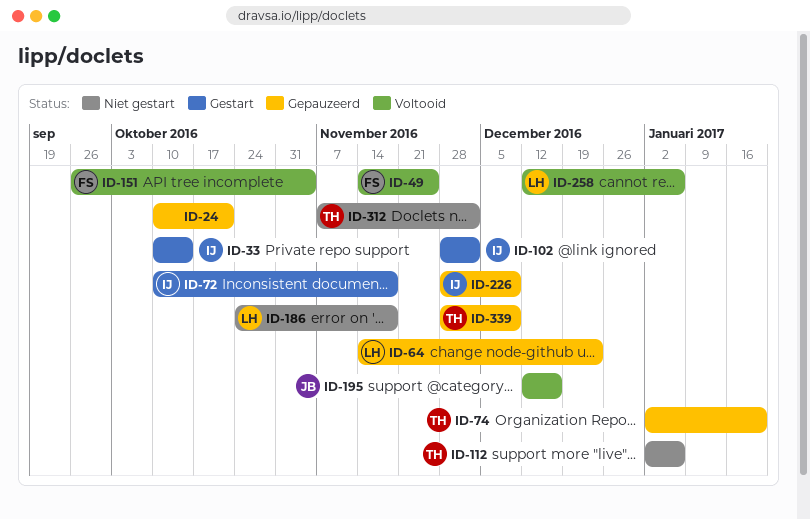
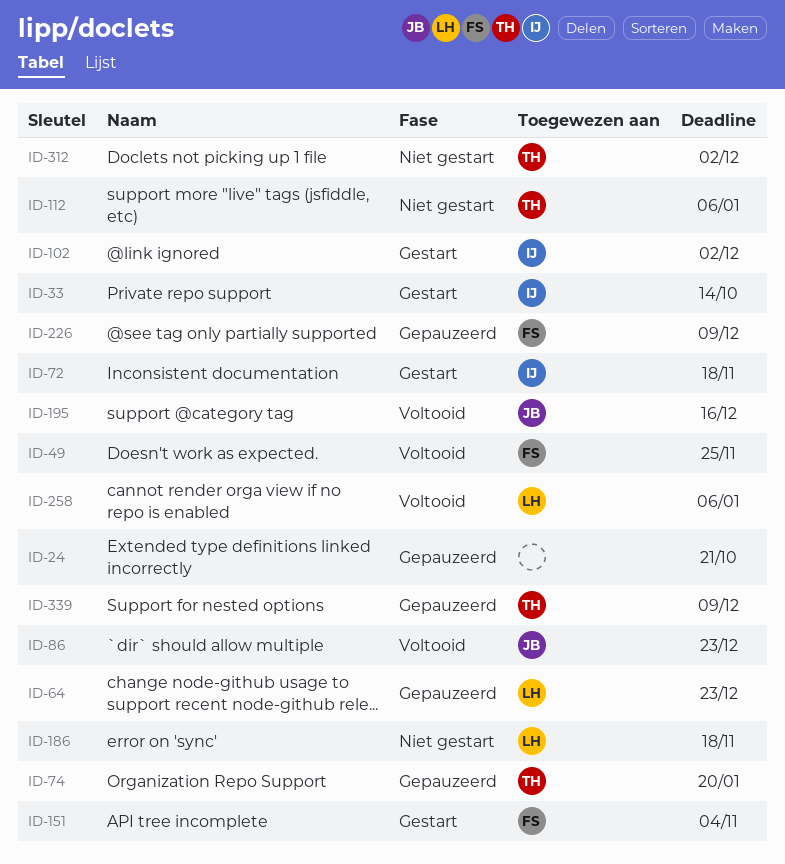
ID-86: none -> present
ID-151, status: Voltooid -> Gestart
ID-226, owner: IJ -> FS

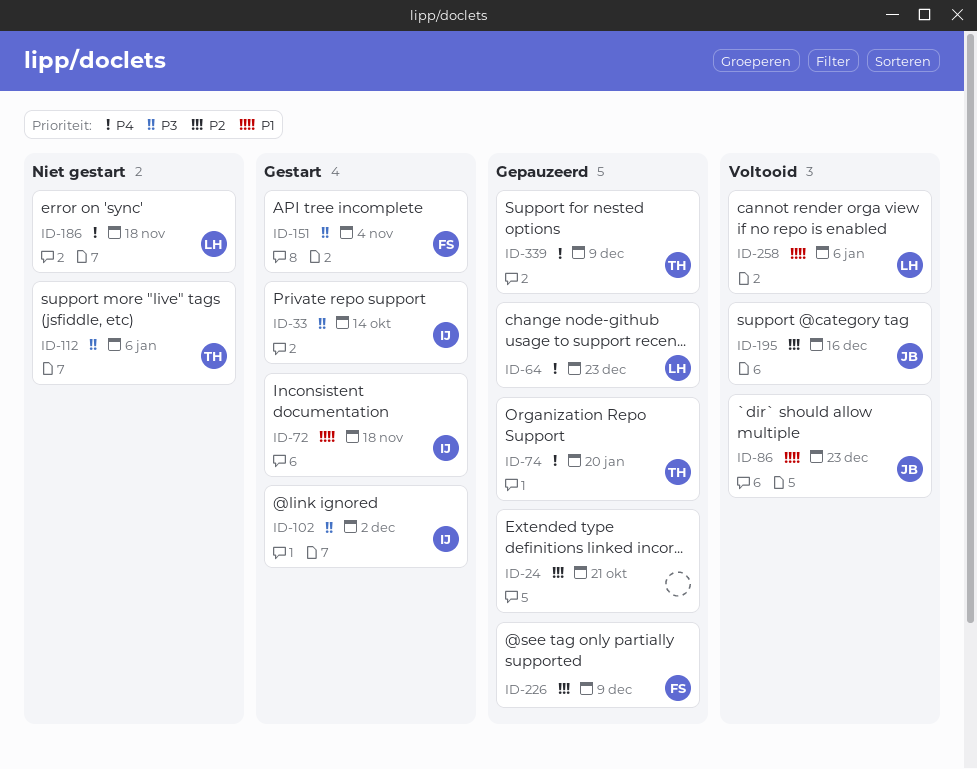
ID-49: present -> none
ID-312: present -> none

